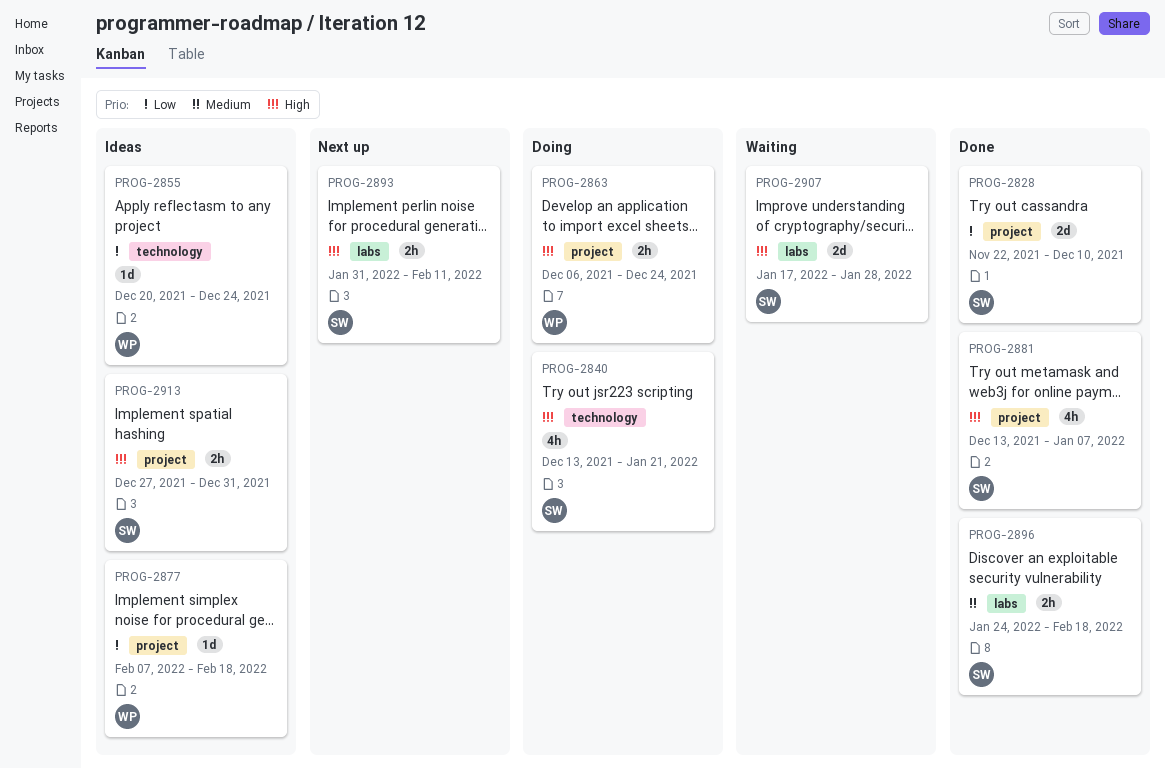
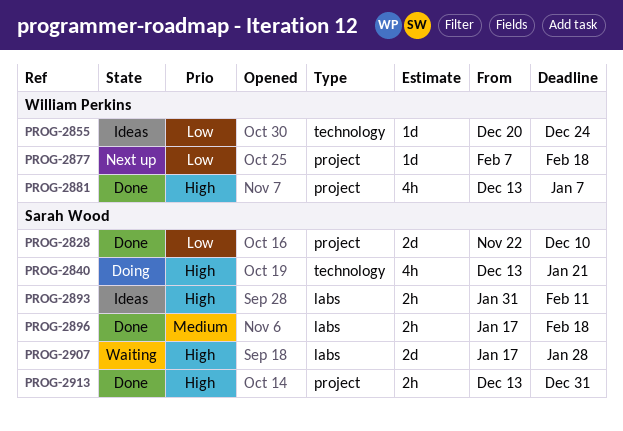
PROG-2863: present -> none
PROG-2877, status: Ideas -> Next up
PROG-2881, owner: Sarah Wood -> William Perkins
PROG-2893, status: Next up -> Ideas
PROG-2896, start: Jan 24 -> Jan 17
PROG-2913, status: Ideas -> Done
PROG-2913, start: Dec 27 -> Dec 13

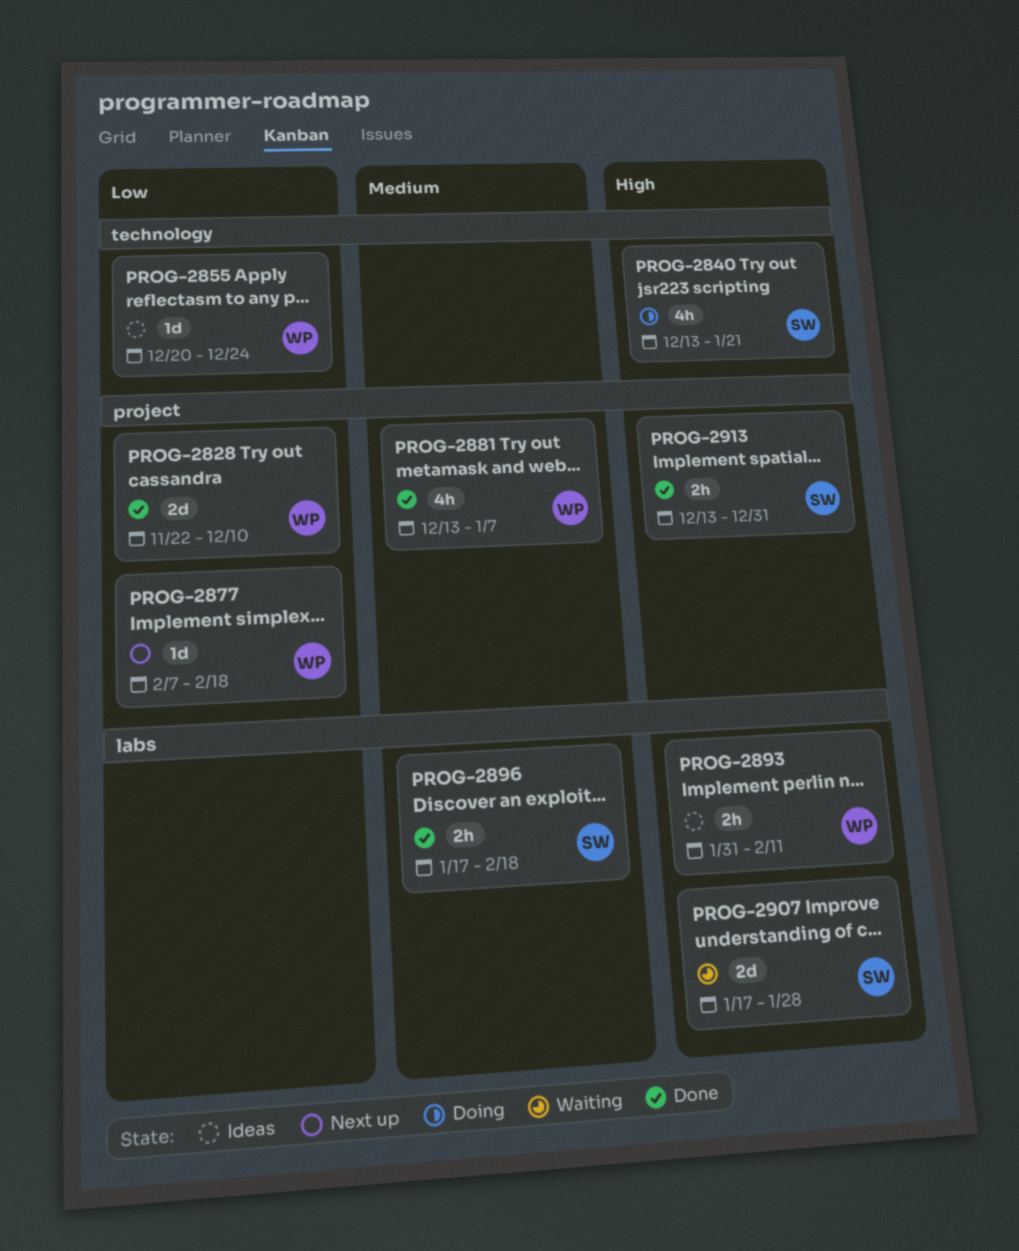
PROG-2828, owner: Sarah Wood -> William Perkins
PROG-2881, priority: High -> Medium
PROG-2893, owner: Sarah Wood -> William Perkins

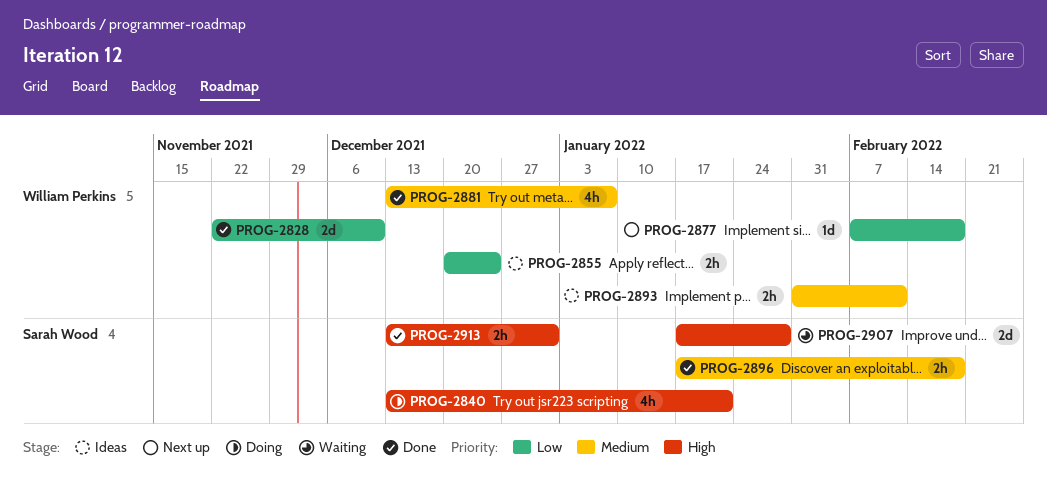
PROG-2855, estimate: 1d -> 2h
PROG-2893, priority: High -> Medium

